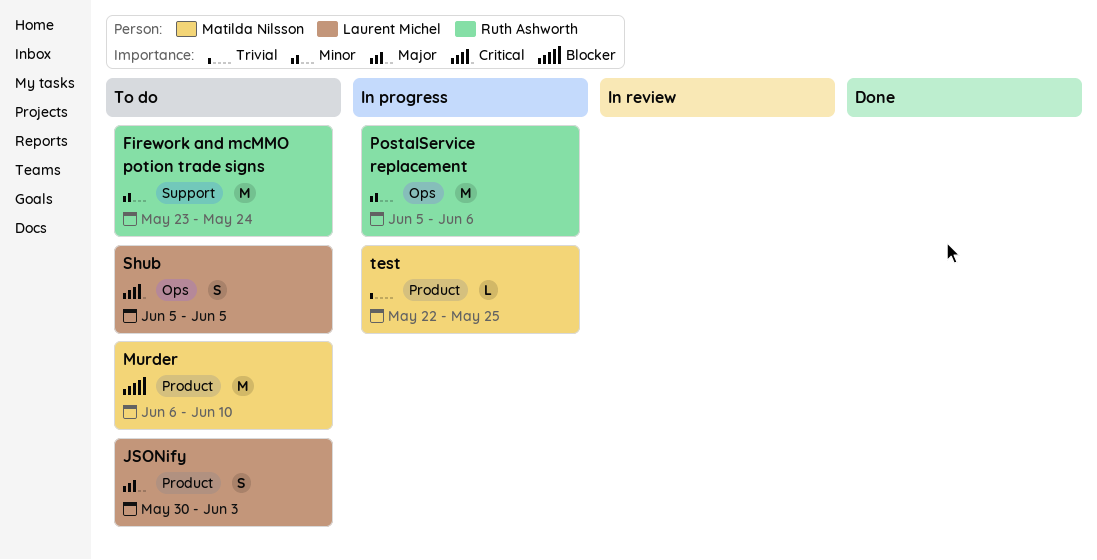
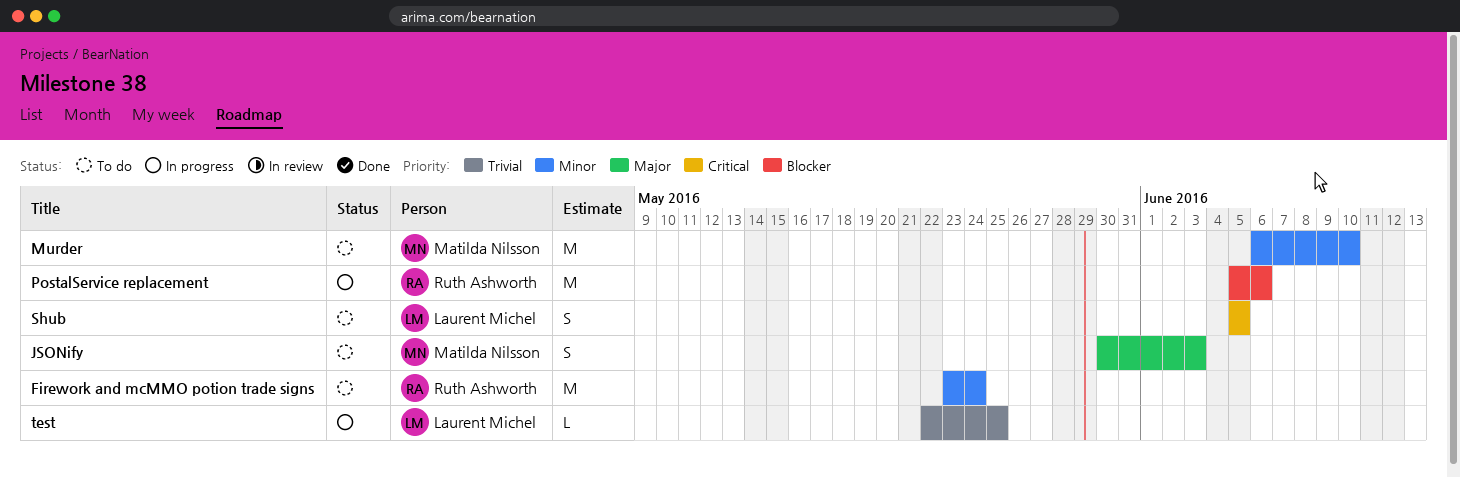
JSONify, owner: Laurent Michel -> Matilda Nilsson
Murder, priority: Blocker -> Minor
PostalService replacement, priority: Minor -> Blocker
test, owner: Matilda Nilsson -> Laurent Michel

